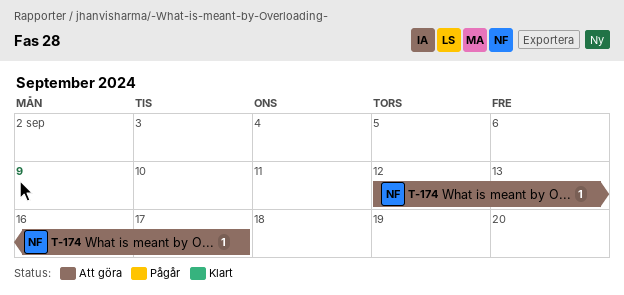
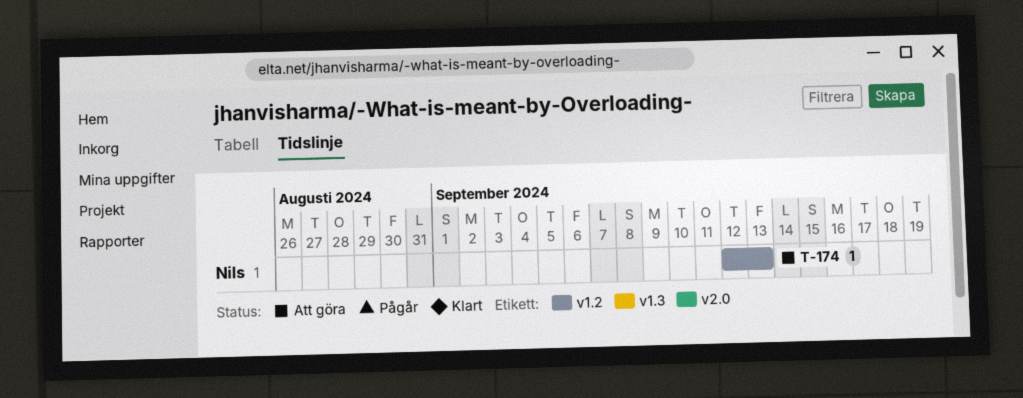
T-174, due: Sep 17 -> Sep 13

